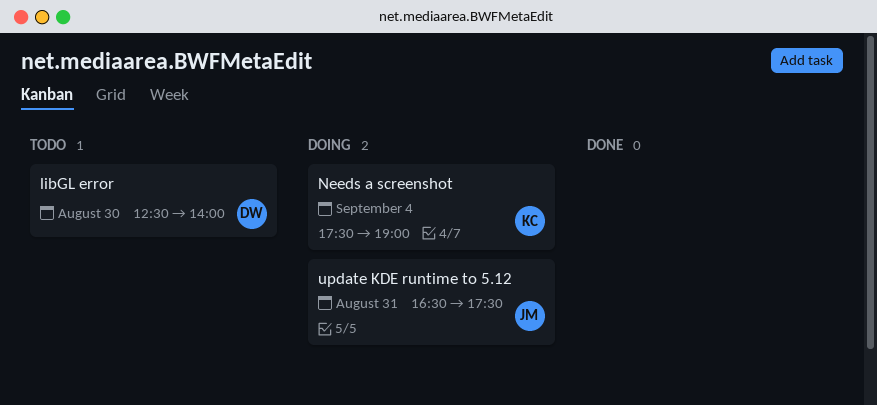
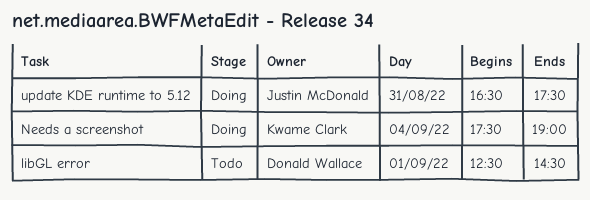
libGL error, day: Aug 30 -> Sep 1
libGL error, ends: 14:00 -> 14:30

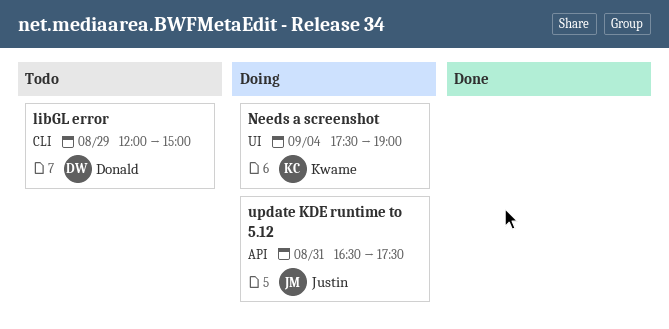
libGL error, day: Sep 1 -> Aug 29
libGL error, begins: 12:30 -> 12:00
libGL error, ends: 14:30 -> 15:00

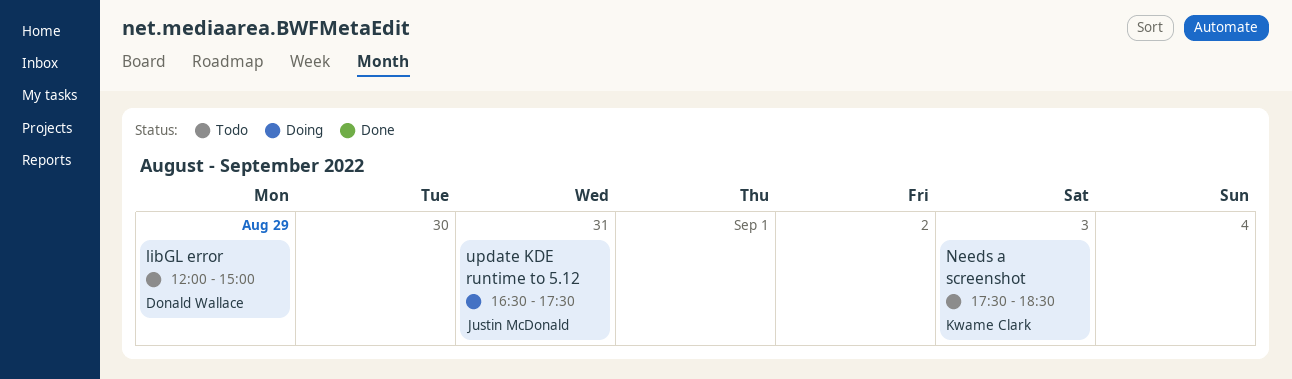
Needs a screenshot, status: Doing -> Todo
Needs a screenshot, day: Sep 4 -> Sep 3
Needs a screenshot, ends: 19:00 -> 18:30

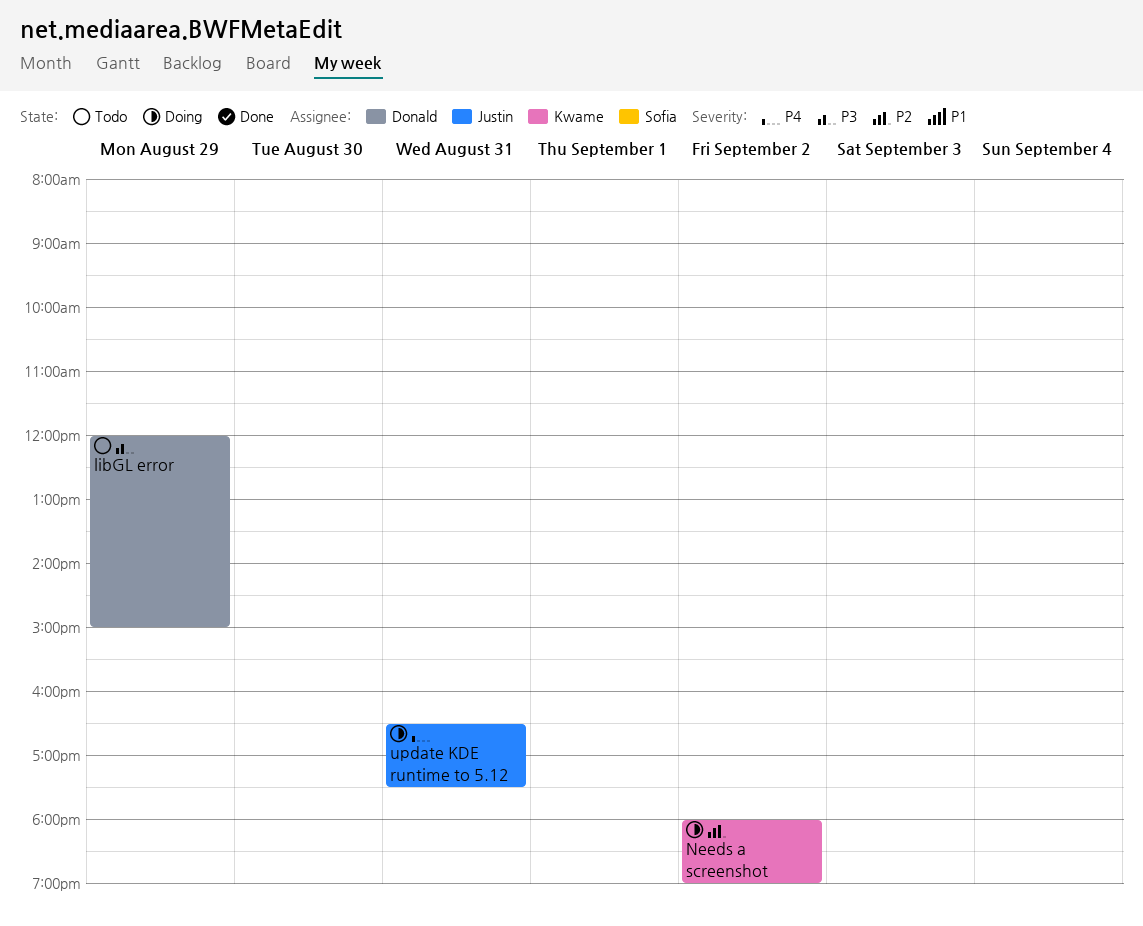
Needs a screenshot, status: Todo -> Doing
Needs a screenshot, day: Sep 3 -> Sep 2
Needs a screenshot, begins: 17:30 -> 18:00
Needs a screenshot, ends: 18:30 -> 19:00

